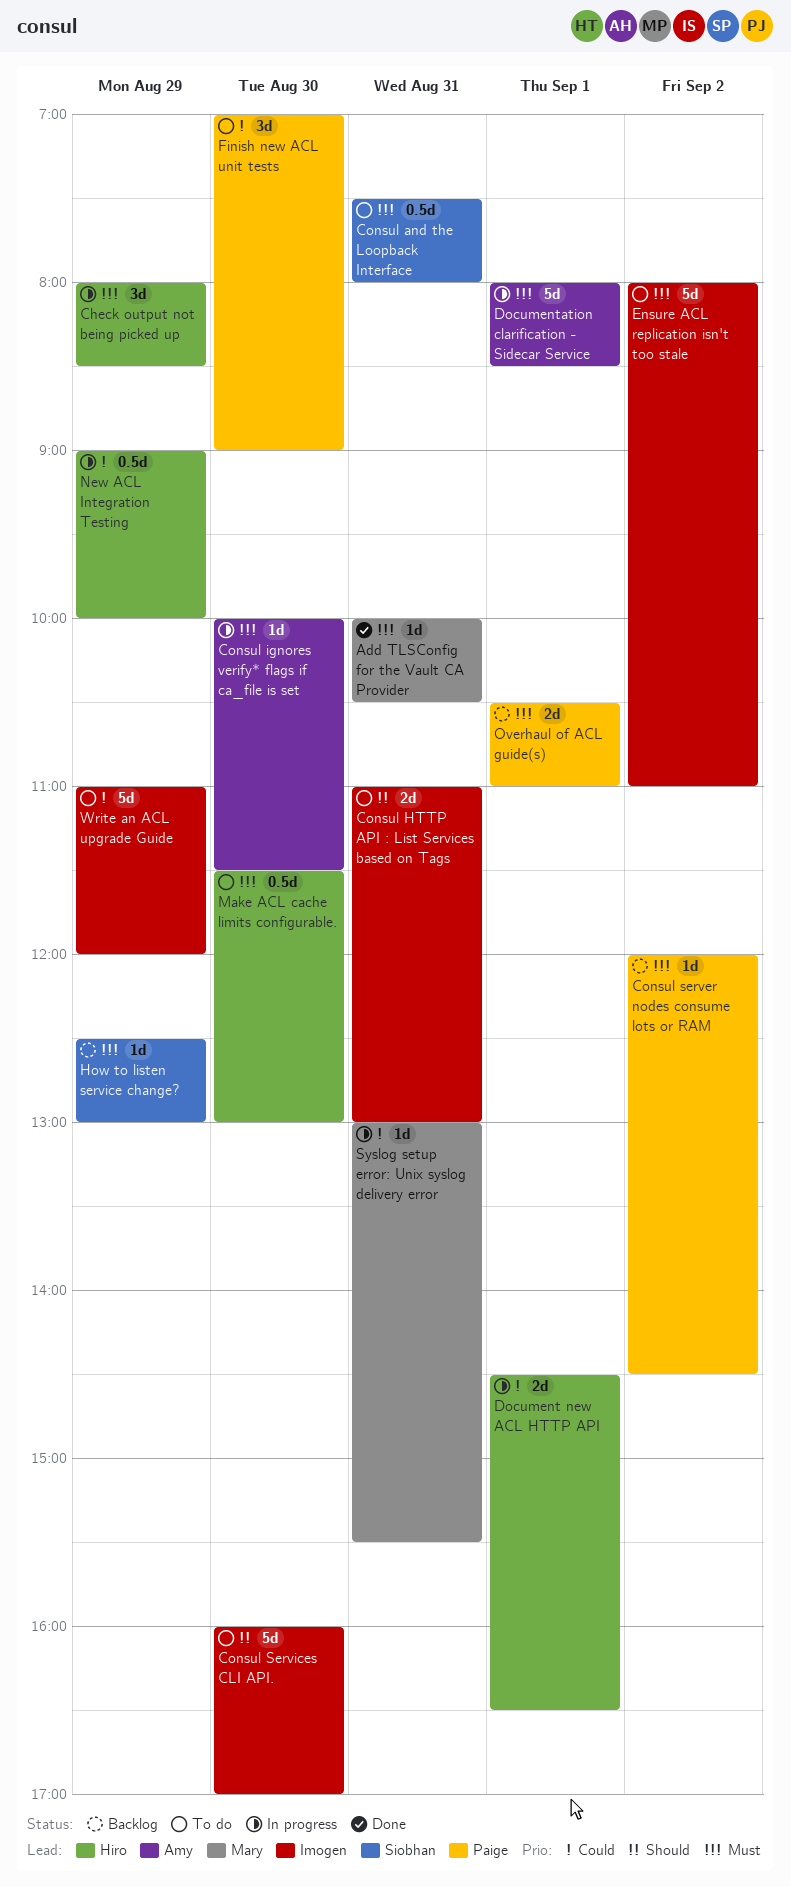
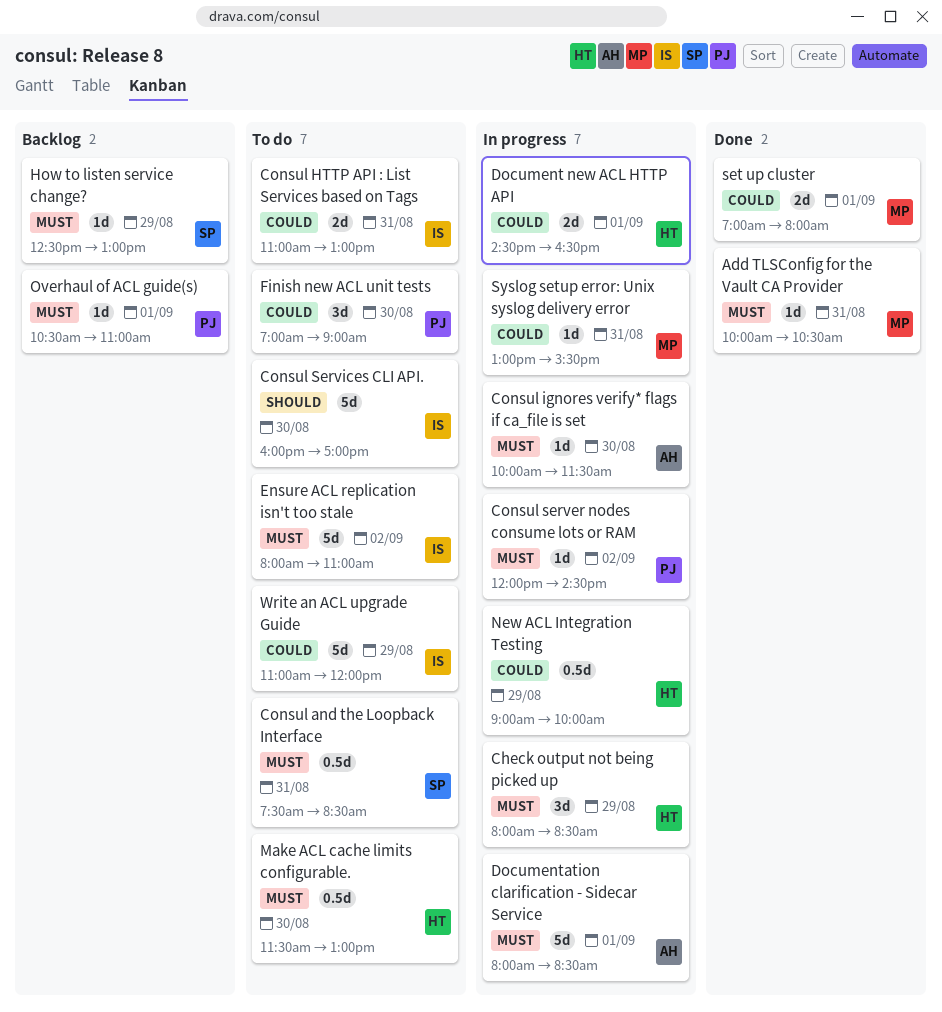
Consul and the Loopback Interface, ends: 08:00 -> 08:30
Consul HTTP API : List Services based on Tags, priority: Should -> Could
Consul server nodes consume lots or RAM, status: Backlog -> In progress
Overhaul of ACL guide(s), estimate: 2d -> 1d
set up cluster: none -> present

